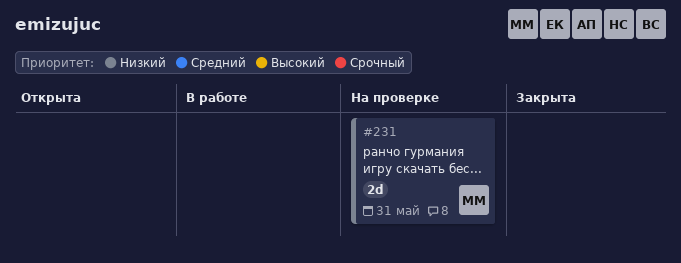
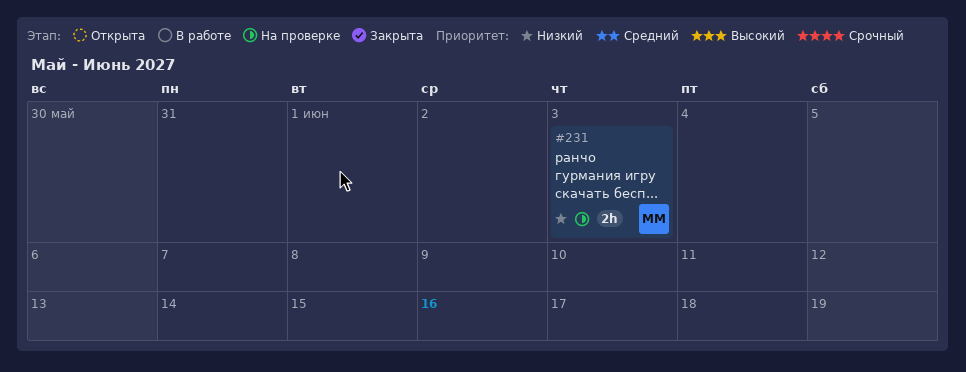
#231, estimate: 2d -> 2h
#231, due: May 31 -> Jun 3

